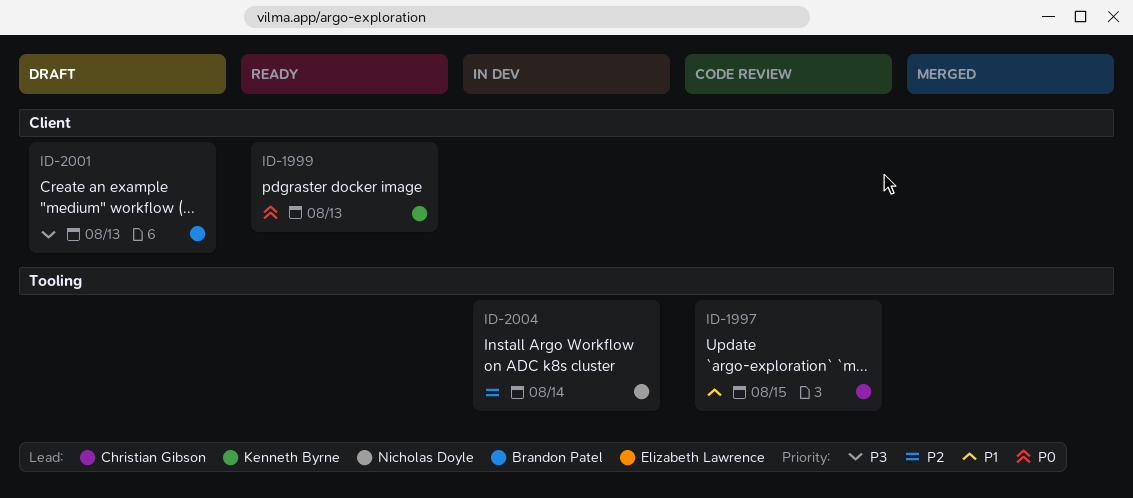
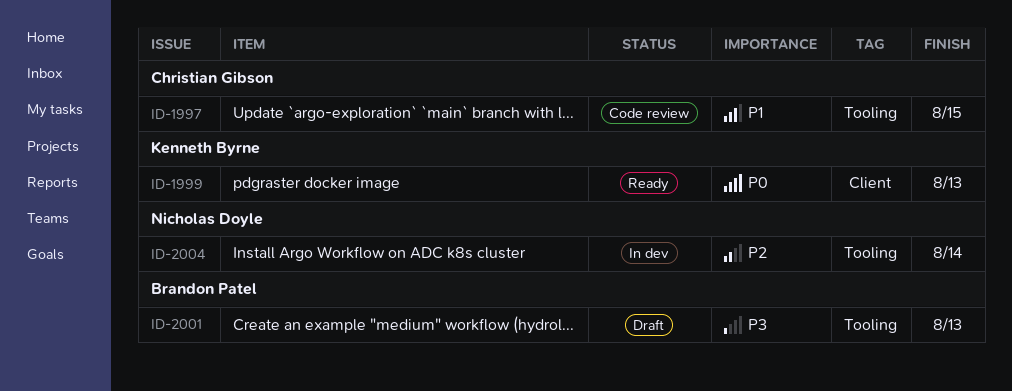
ID-2001, label: Client -> Tooling

